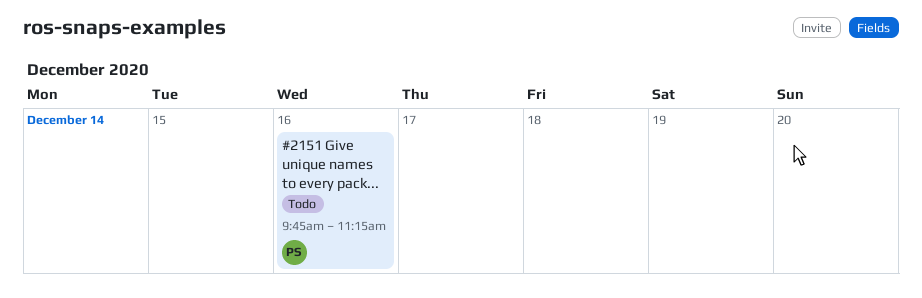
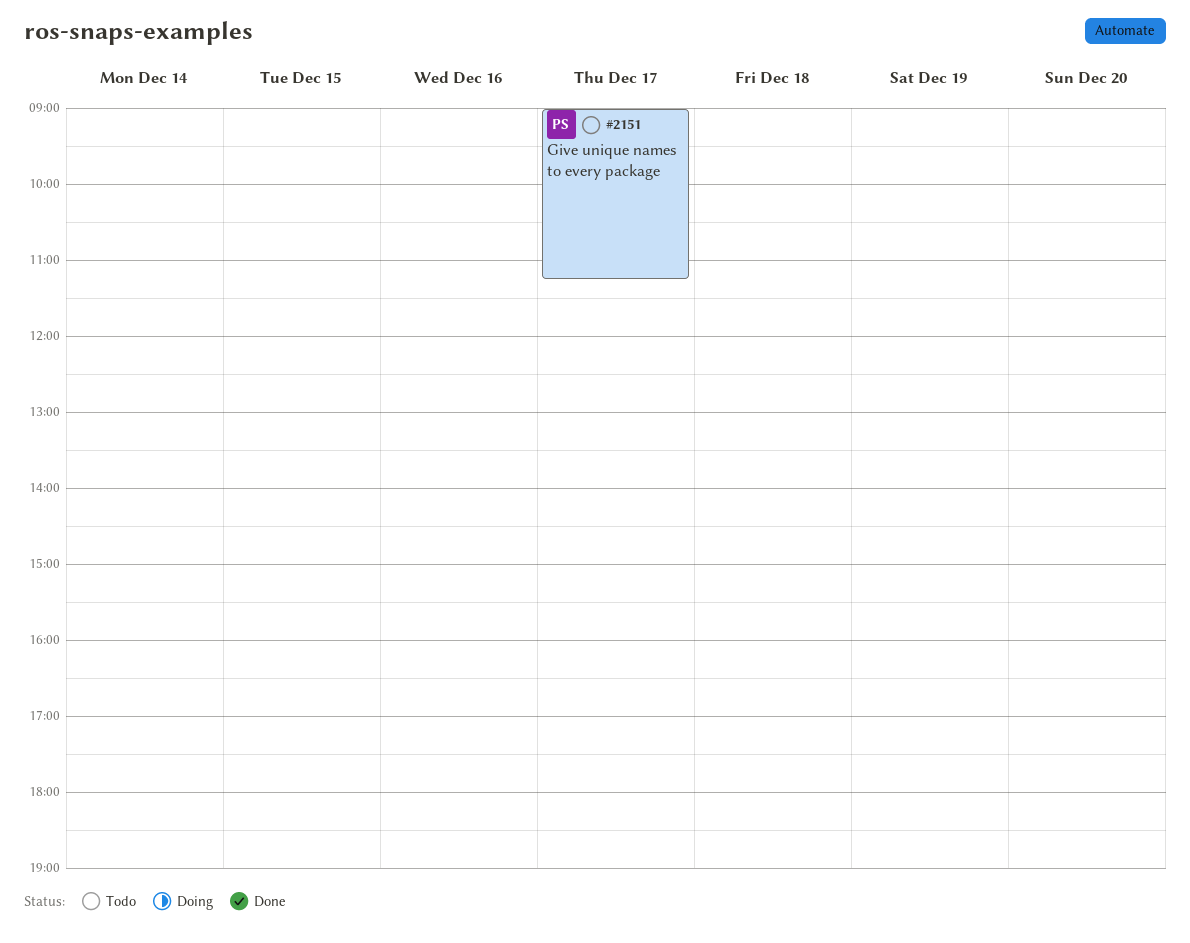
#2151, day: Dec 16 -> Dec 17
#2151, begins: 09:45 -> 09:00

